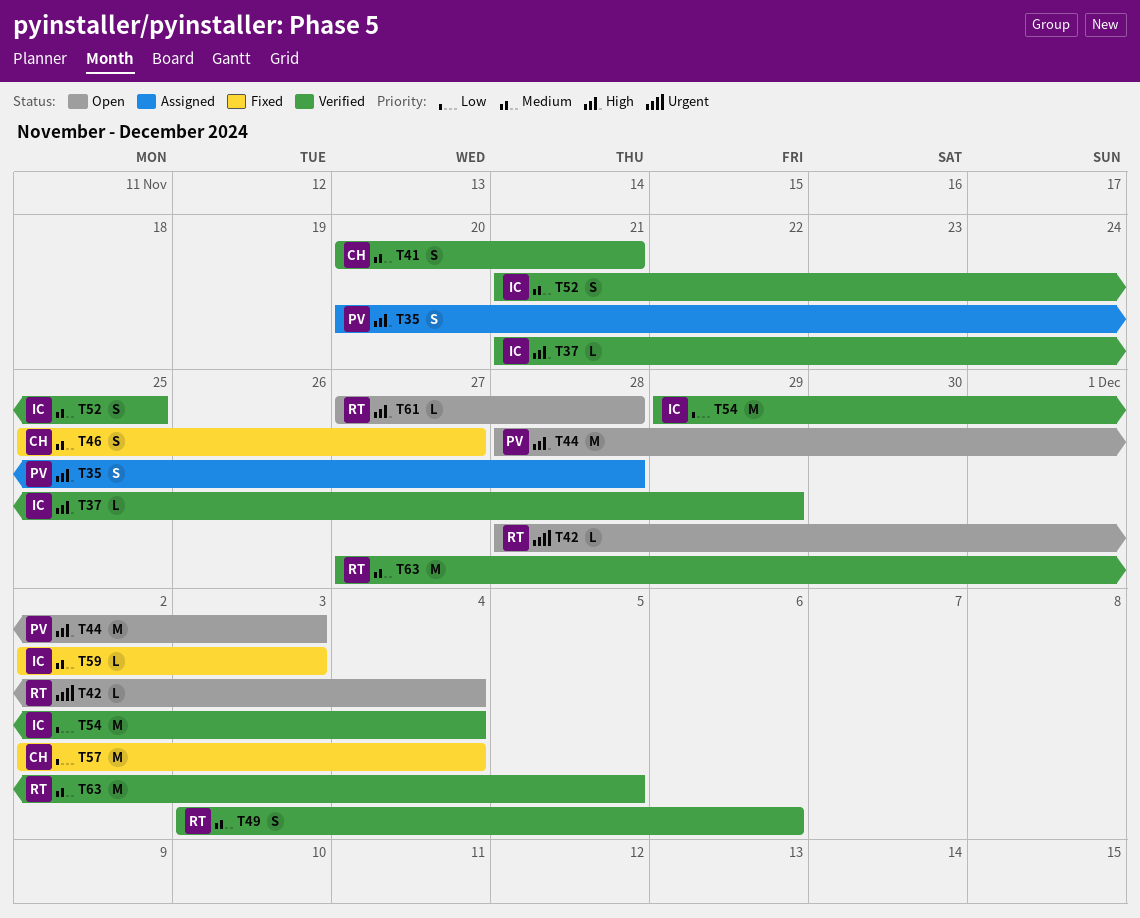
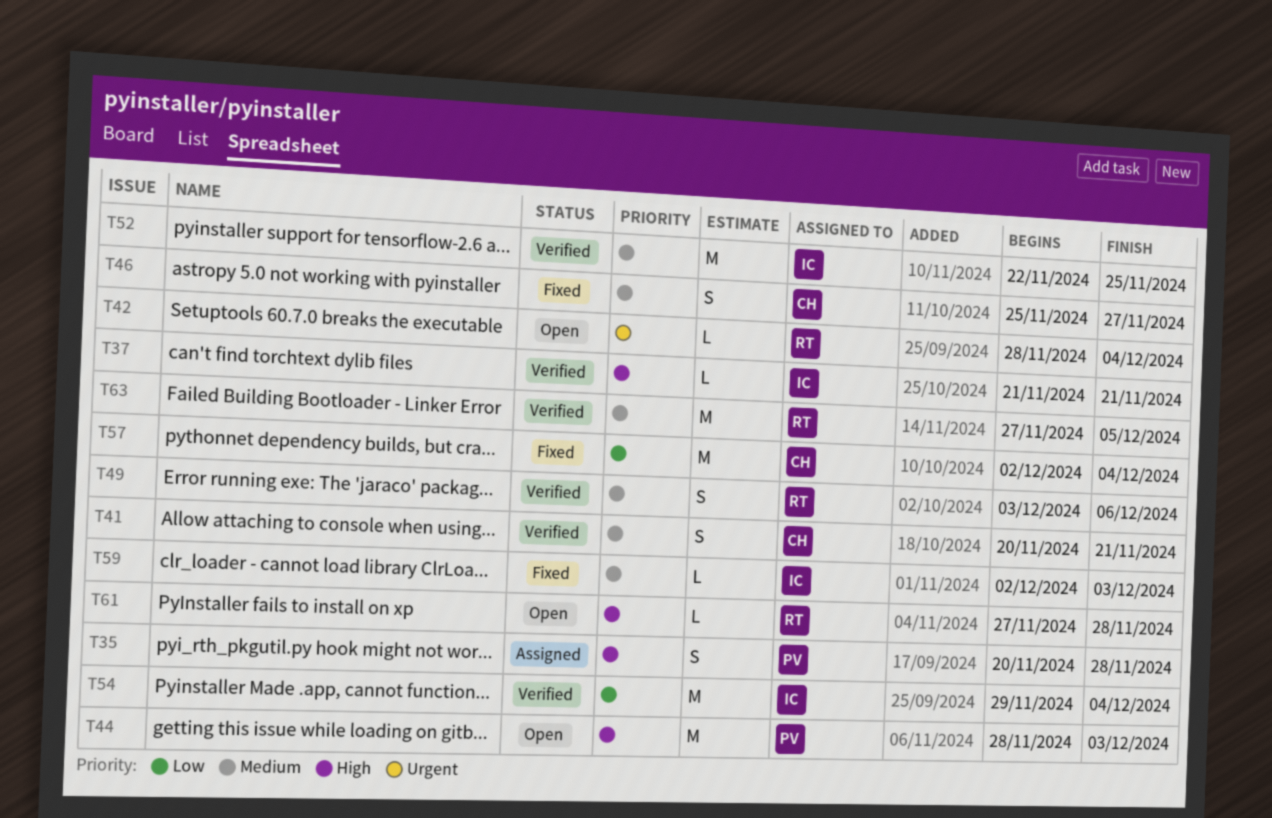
T37, due: Nov 29 -> Nov 21
T52, estimate: S -> M
T52, start: Nov 21 -> Nov 22

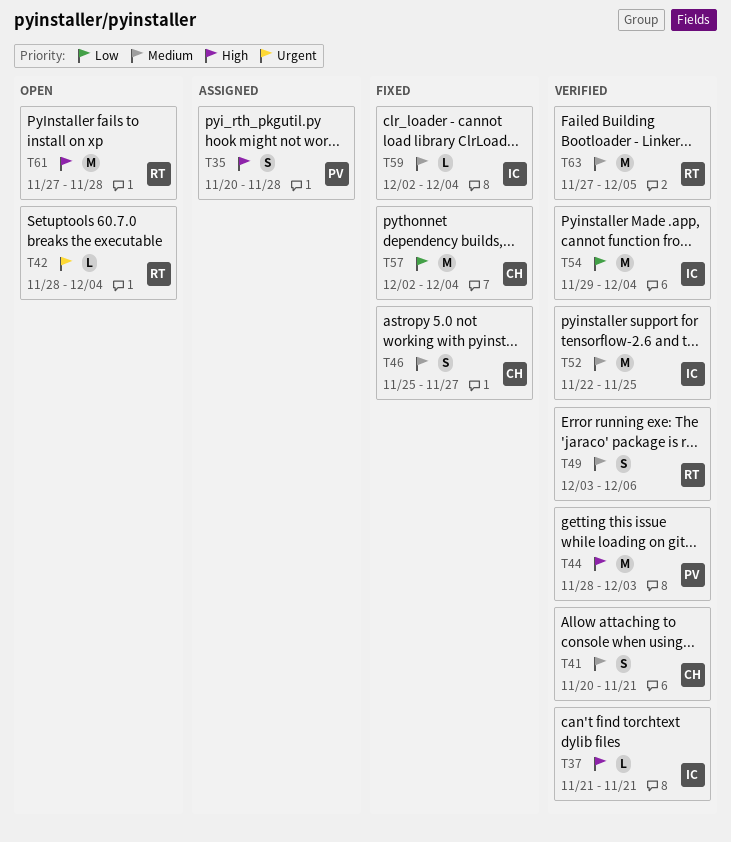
T44, status: Open -> Verified
T59, due: Dec 3 -> Dec 4
T61, estimate: L -> M

